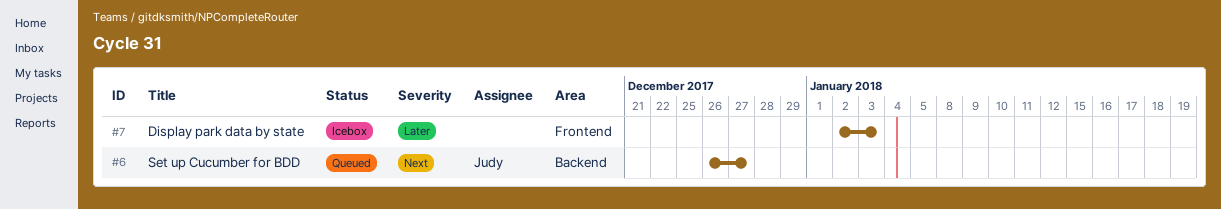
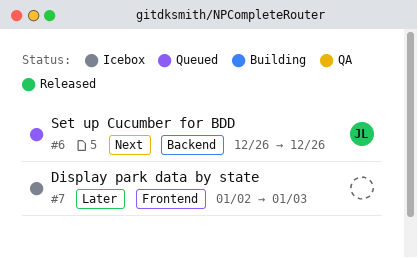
#6, due: Dec 27 -> Dec 26

